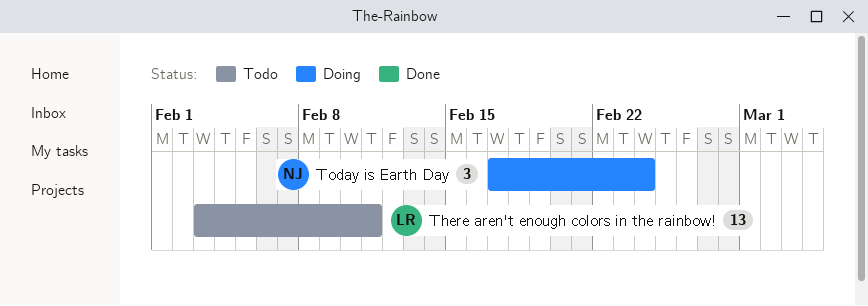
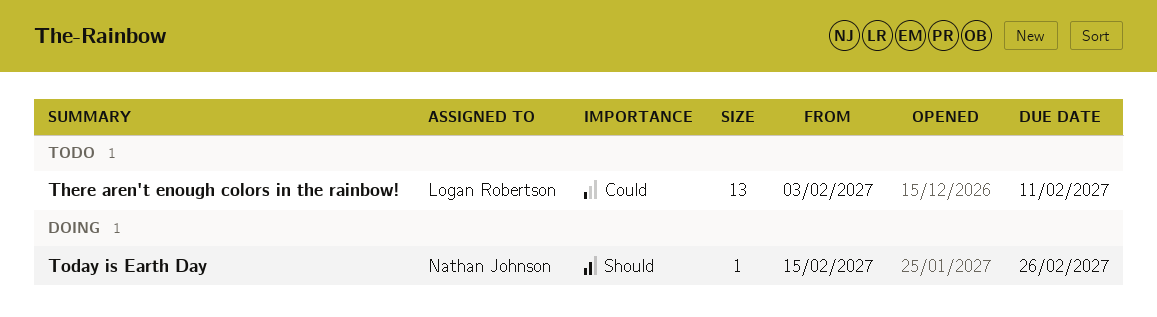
Today is Earth Day, estimate: 3 -> 1
Today is Earth Day, start: Feb 17 -> Feb 15
Today is Earth Day, due: Feb 24 -> Feb 26

